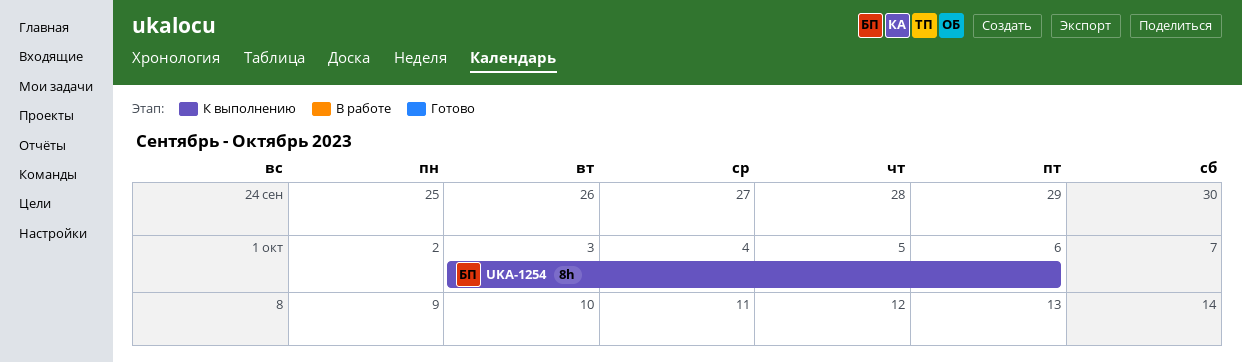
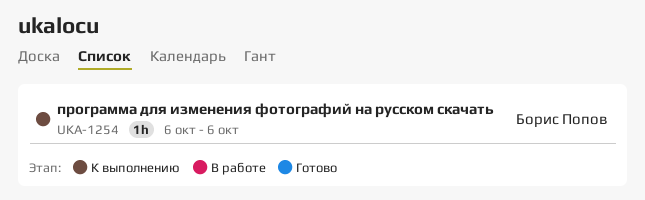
UKA-1254, estimate: 8h -> 1h
UKA-1254, start: Oct 3 -> Oct 6

